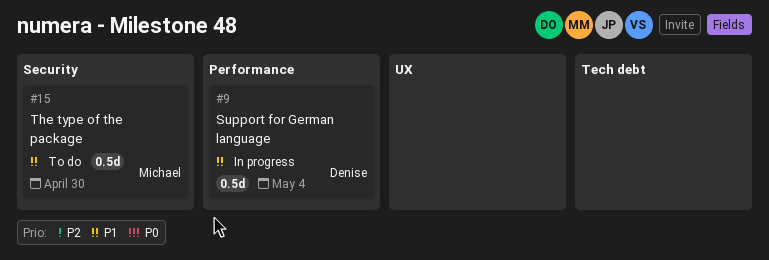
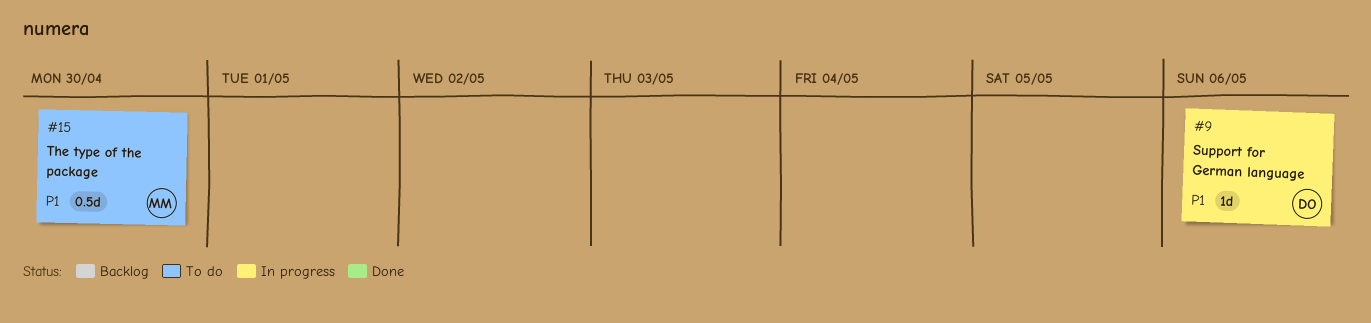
#9, estimate: 0.5d -> 1d
#9, due: May 4 -> May 6

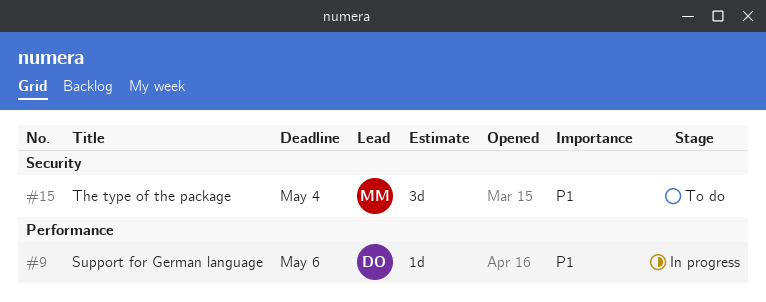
#15, estimate: 0.5d -> 3d
#15, due: Apr 30 -> May 4

